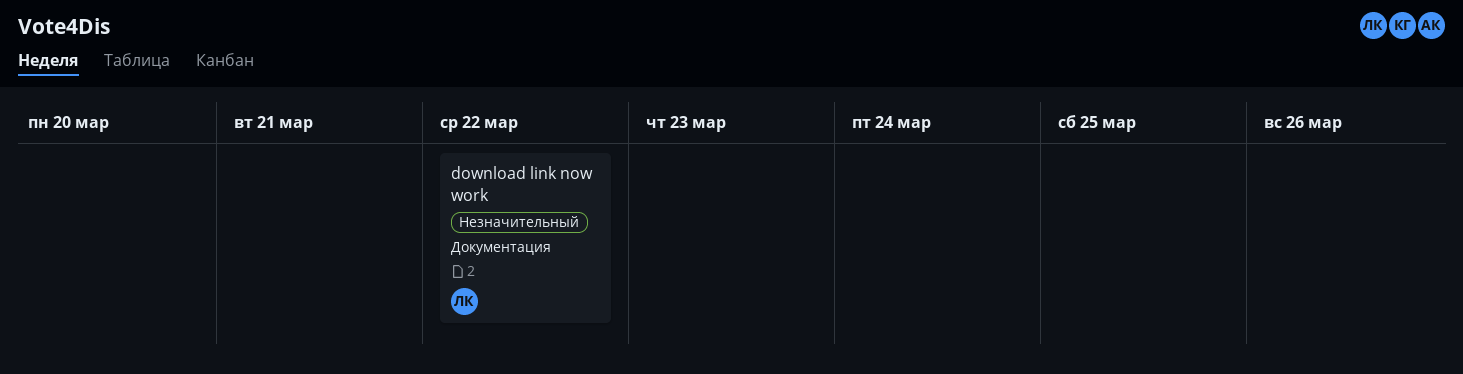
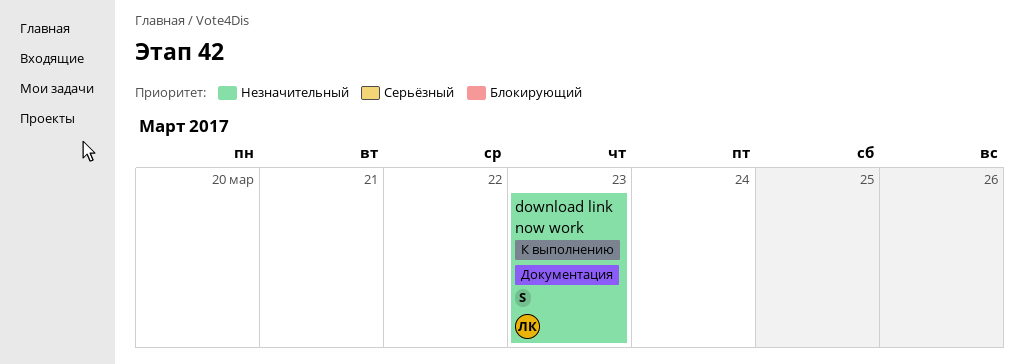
download link now work, due: Mar 22 -> Mar 23

